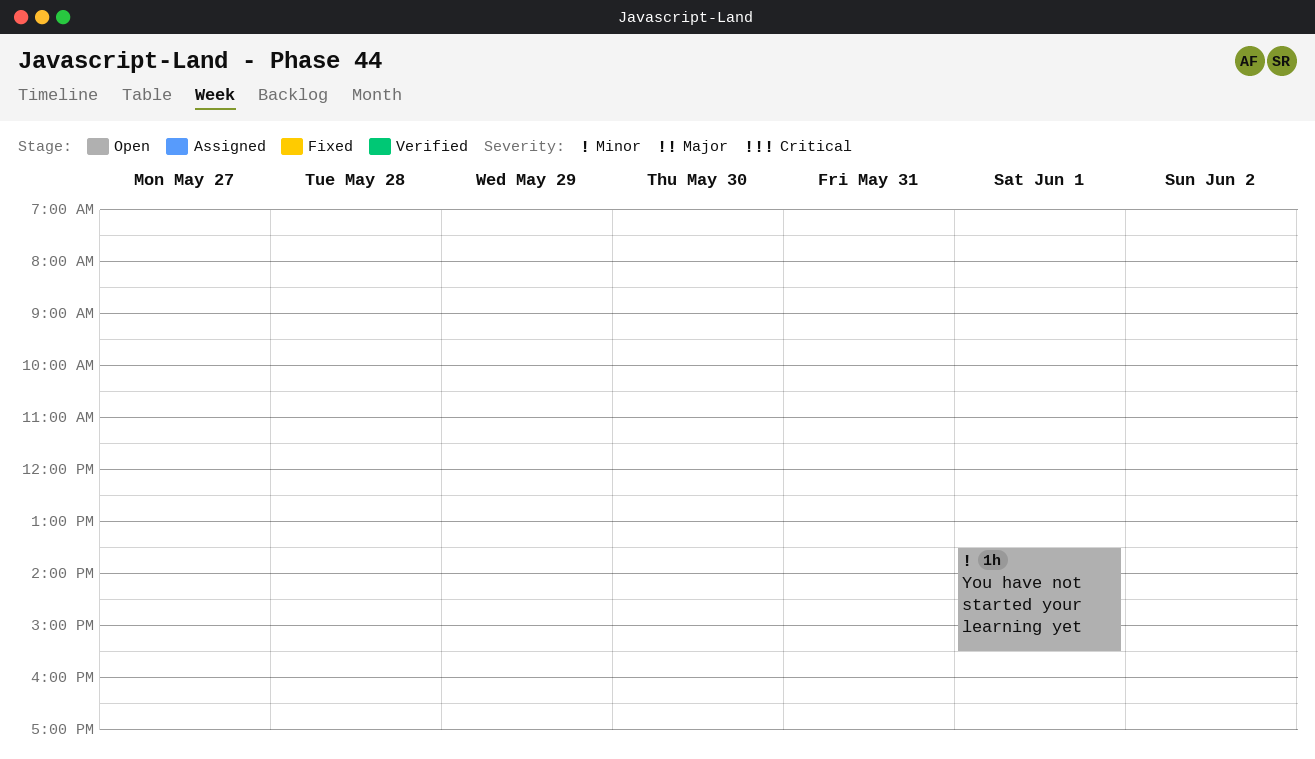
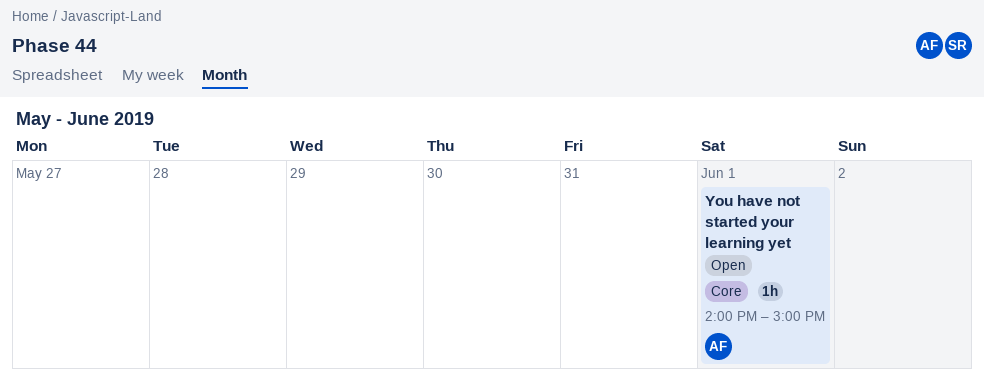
You have not started your learning yet, begins: 13:30 -> 14:00
You have not started your learning yet, ends: 15:30 -> 15:00

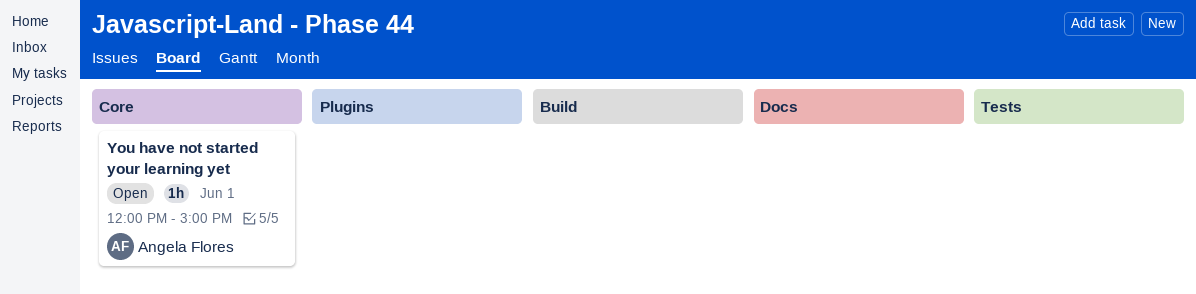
You have not started your learning yet, begins: 14:00 -> 12:00

